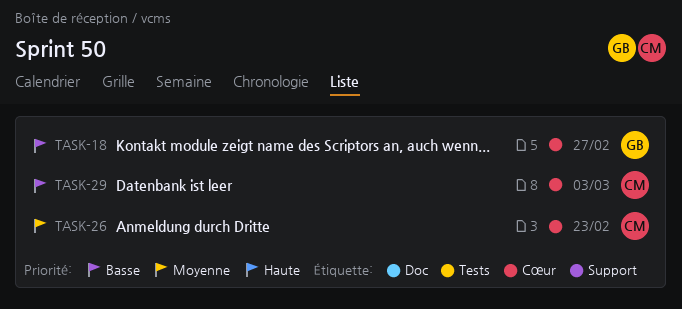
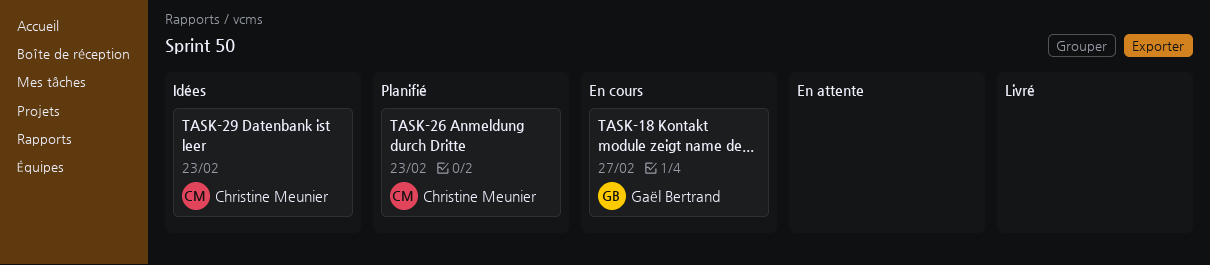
TASK-29, due: Mar 3 -> Feb 23

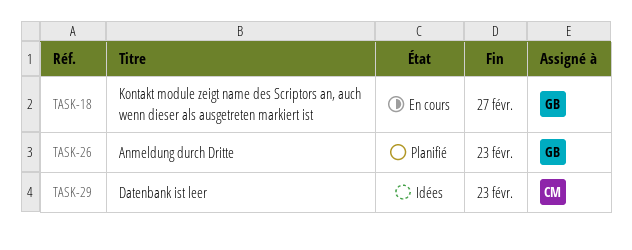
TASK-26, owner: Christine Meunier -> Gaël Bertrand

